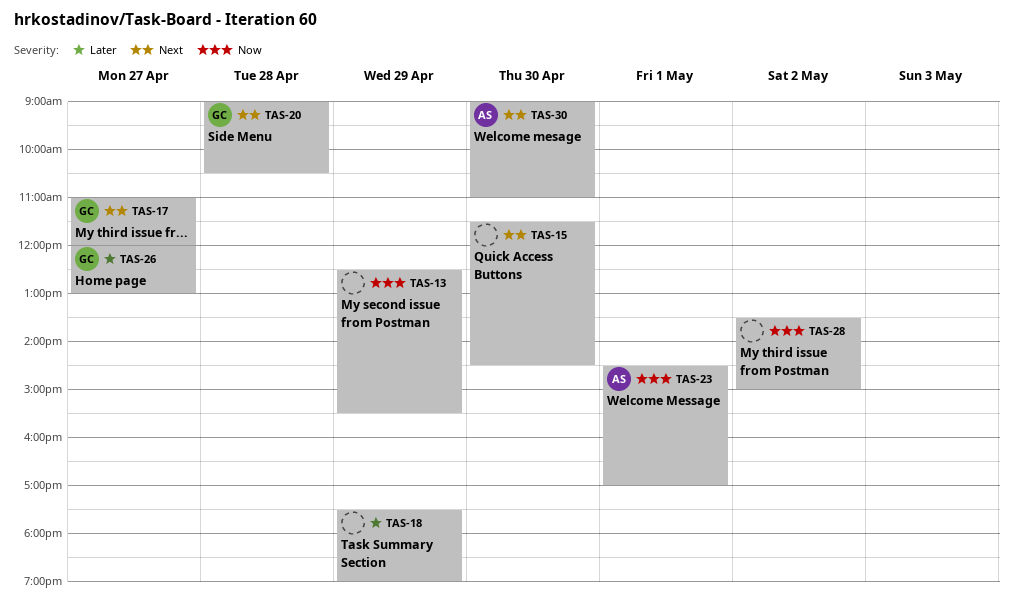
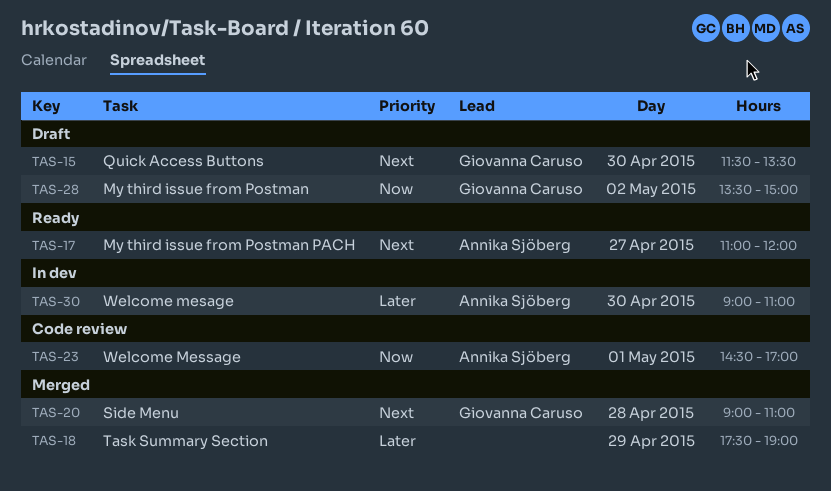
TAS-13: present -> none
TAS-15, owner: none -> Giovanna Caruso
TAS-15, ends: 14:30 -> 13:30
TAS-17, owner: Giovanna Caruso -> Annika Sjöberg
TAS-20, ends: 10:30 -> 11:00
TAS-26: present -> none
TAS-28, owner: none -> Giovanna Caruso
TAS-30, priority: Next -> Later

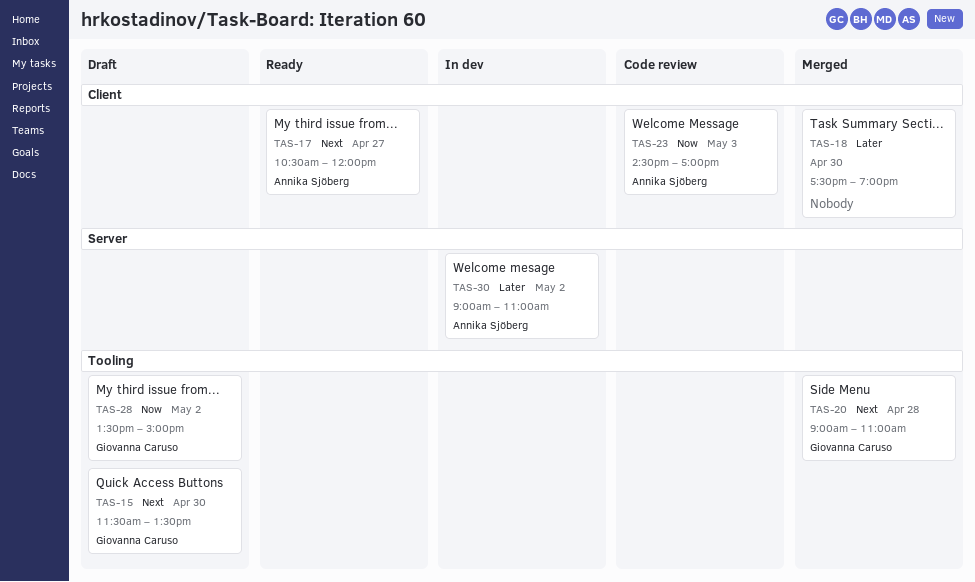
TAS-17, begins: 11:00 -> 10:30
TAS-18, day: Apr 29 -> Apr 30
TAS-23, day: May 1 -> May 3
TAS-30, day: Apr 30 -> May 2

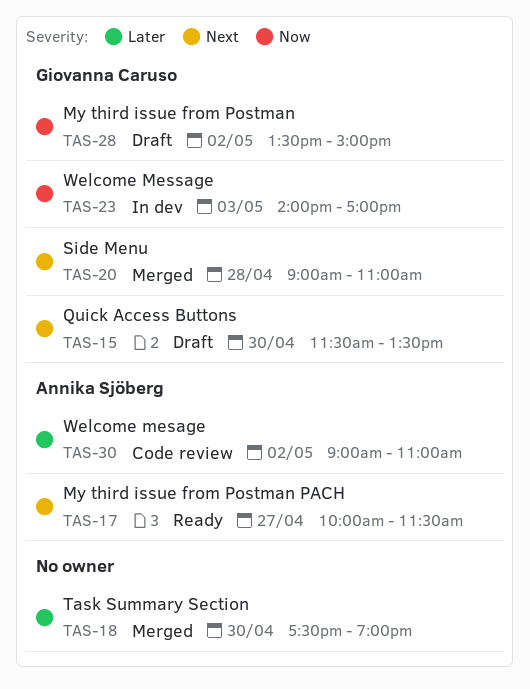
TAS-17, begins: 10:30 -> 10:00
TAS-17, ends: 12:00 -> 11:30
TAS-23, status: Code review -> In dev
TAS-23, owner: Annika Sjöberg -> Giovanna Caruso
TAS-23, begins: 14:30 -> 14:00
TAS-30, status: In dev -> Code review

